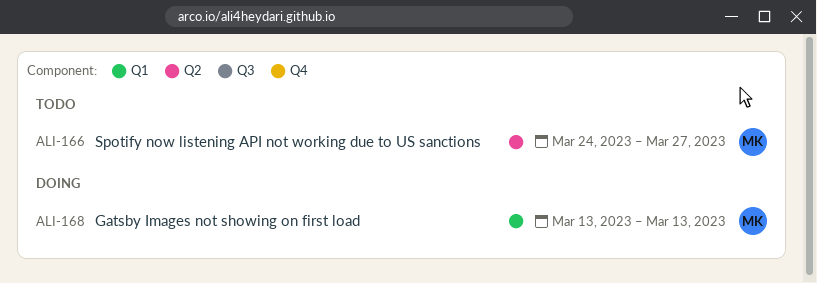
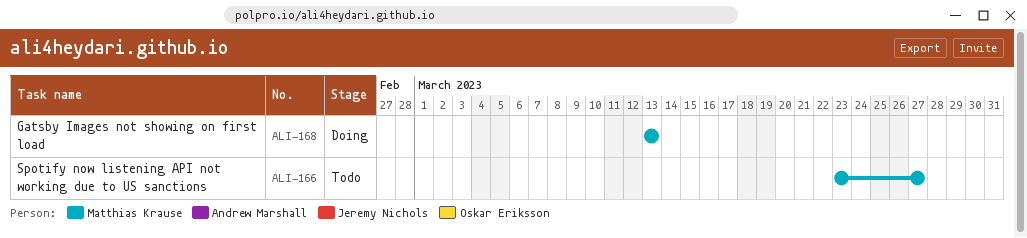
ALI-166, start: Mar 24 -> Mar 23

